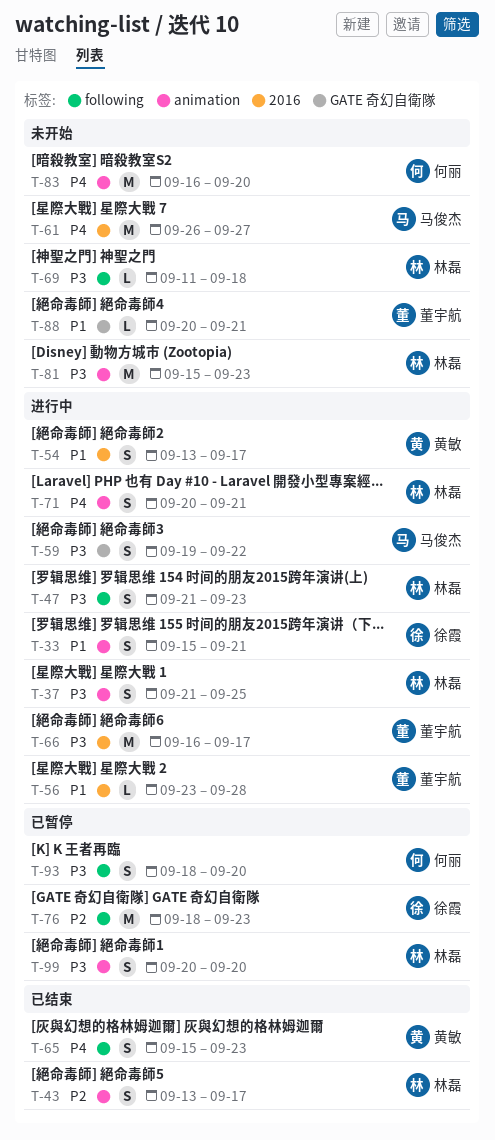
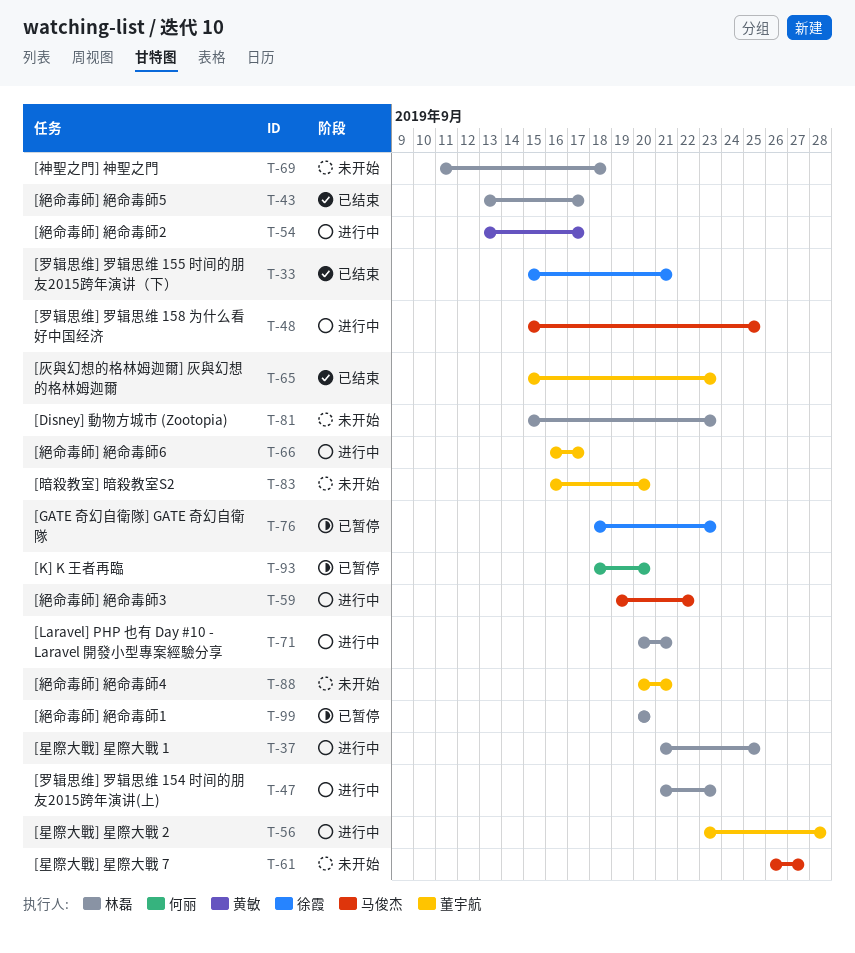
T-33, status: 进行中 -> 已结束
T-48: none -> present
T-65, owner: 黄敏 -> 董宇航
T-83, owner: 何丽 -> 董宇航

